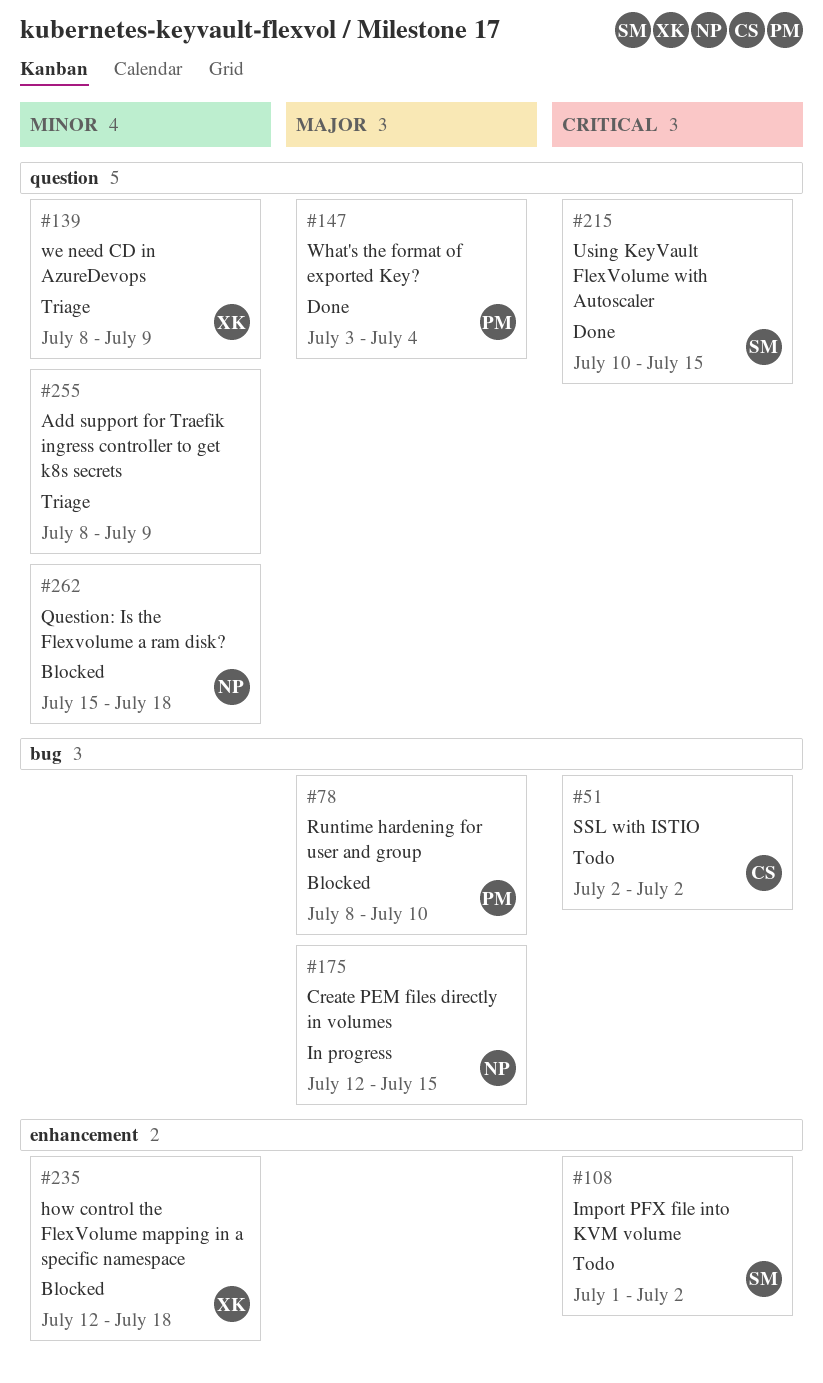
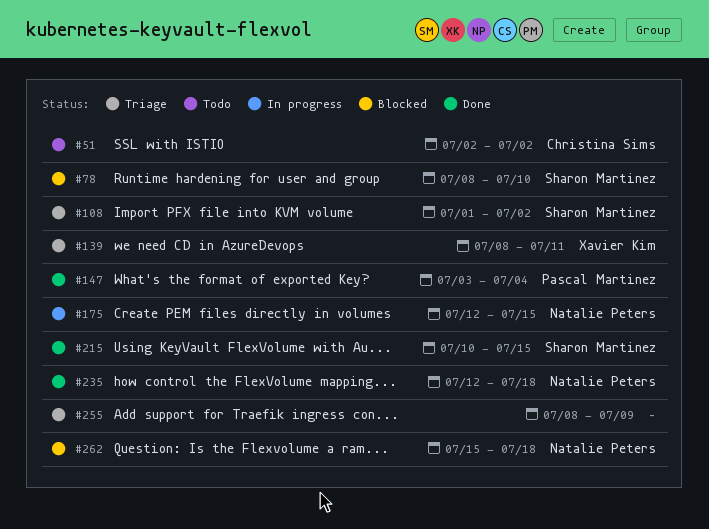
#78, owner: Pascal Martinez -> Sharon Martinez
#108, status: Todo -> Triage
#139, due: Jul 9 -> Jul 11
#235, status: Blocked -> Done
#235, owner: Xavier Kim -> Natalie Peters

